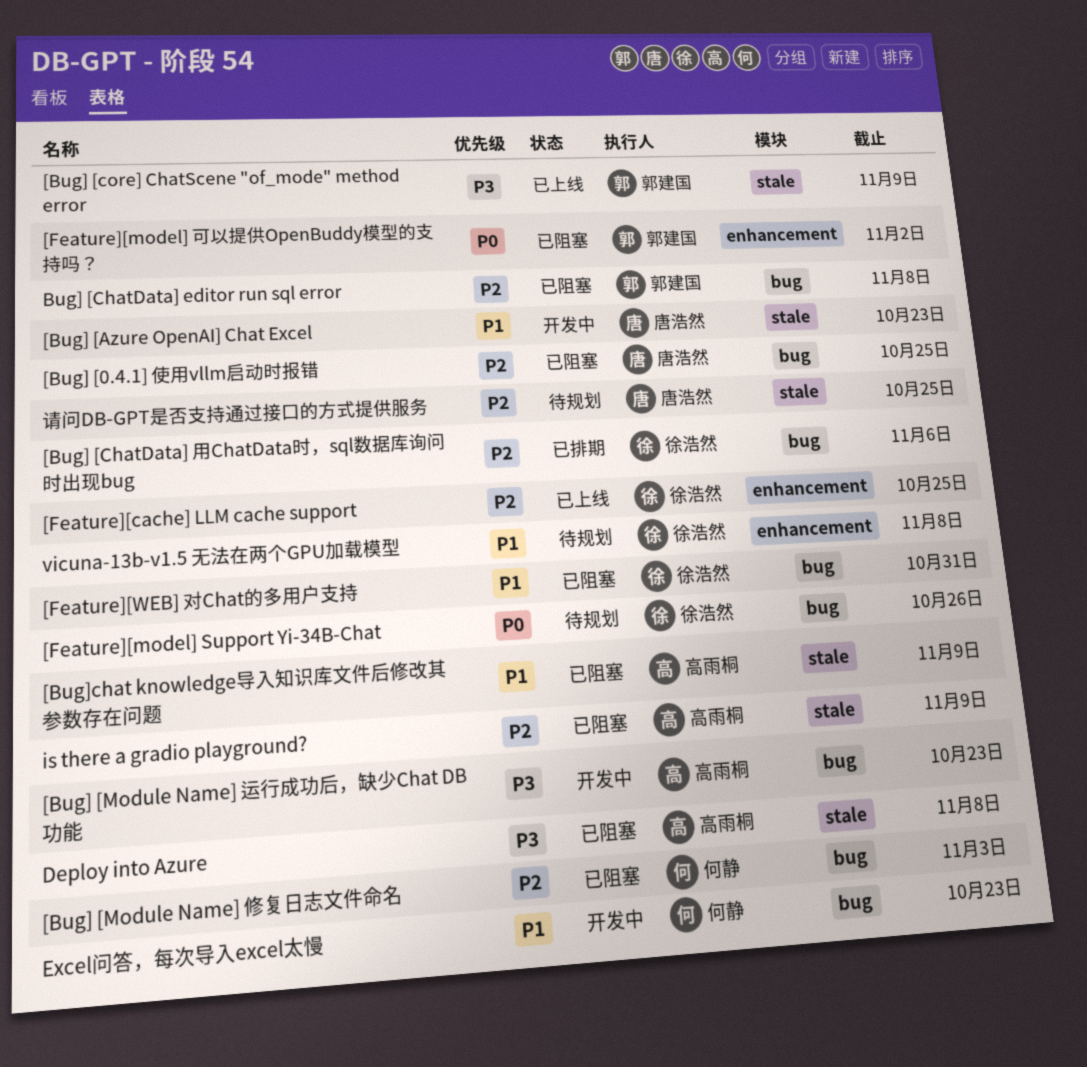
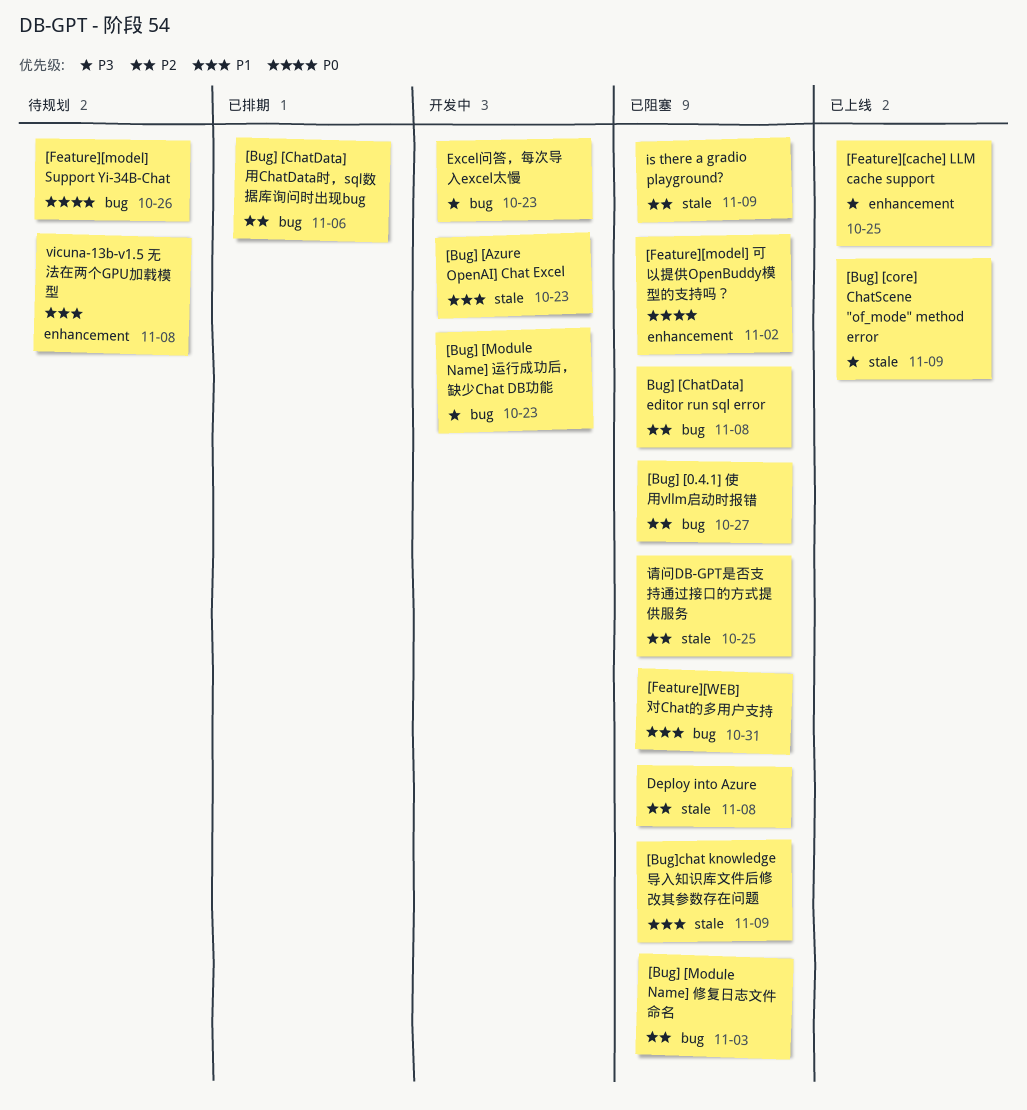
[Bug] [0.4.1] 使用vllm启动时报错, due: Oct 25 -> Oct 27
[Feature][cache] LLM cache support, priority: P2 -> P3
Deploy into Azure, priority: P3 -> P2
Excel问答，每次导入excel太慢, priority: P1 -> P3
请问DB-GPT是否支持通过接口的方式提供服务, status: 待规划 -> 已阻塞

